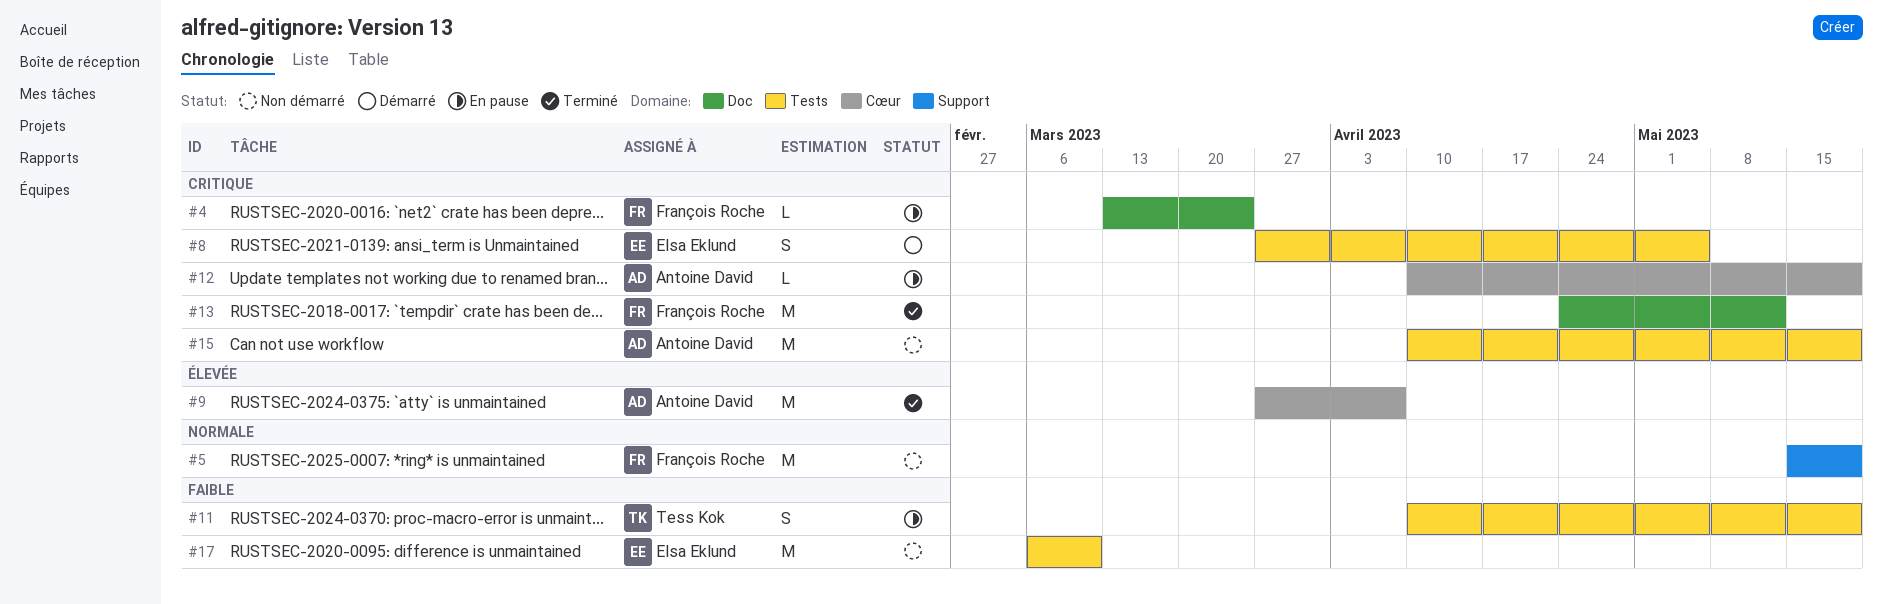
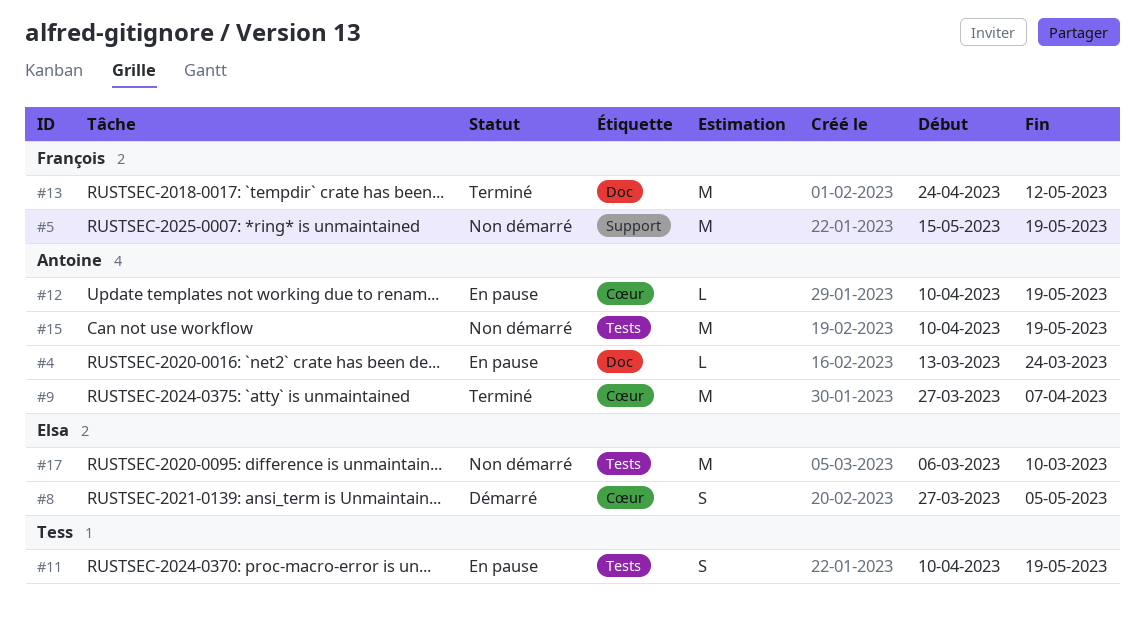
#4, owner: François Roche -> Antoine David
#8, label: Tests -> Cœur

